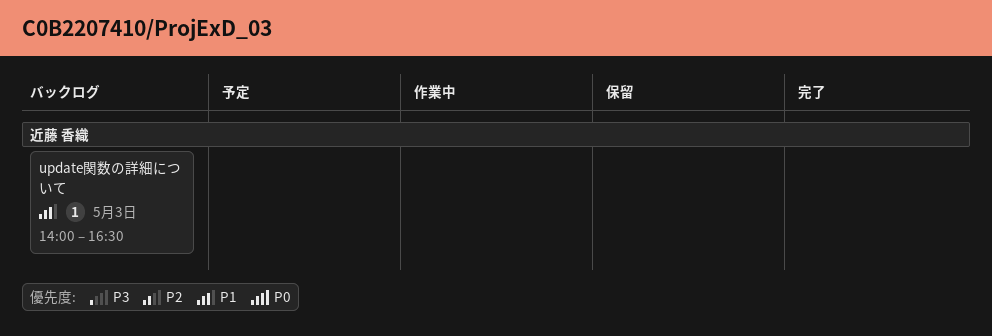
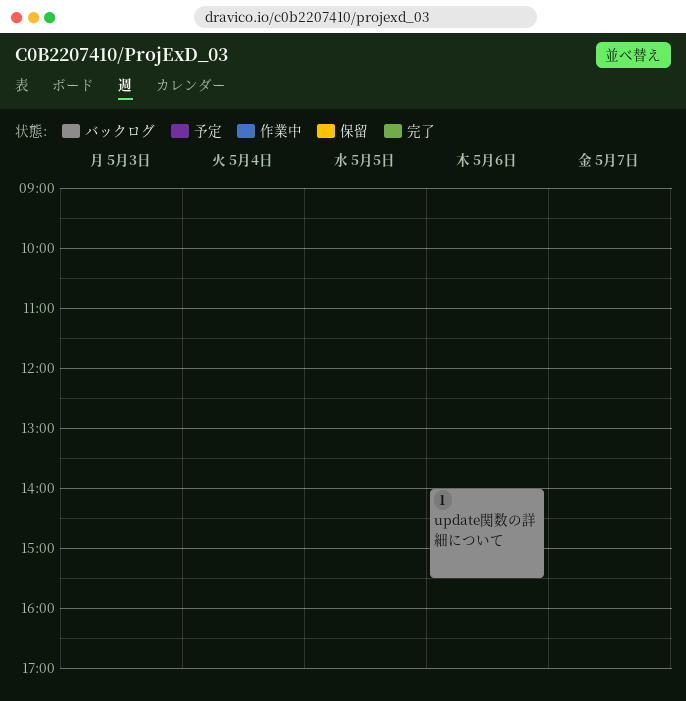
update関数の詳細について, day: May 3 -> May 6
update関数の詳細について, ends: 16:30 -> 15:30

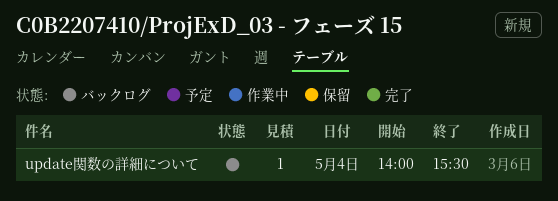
update関数の詳細について, day: May 6 -> May 4

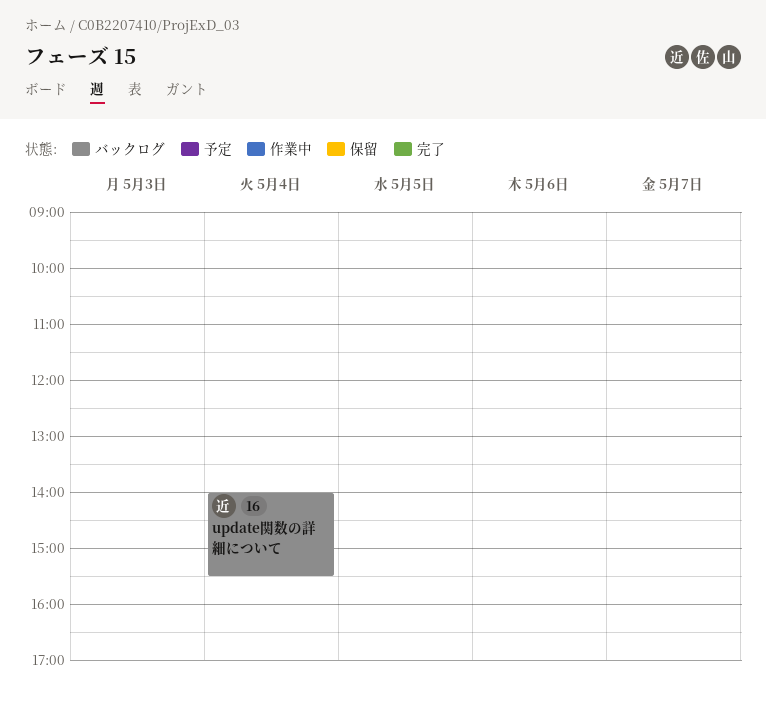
update関数の詳細について, estimate: 1 -> 16

